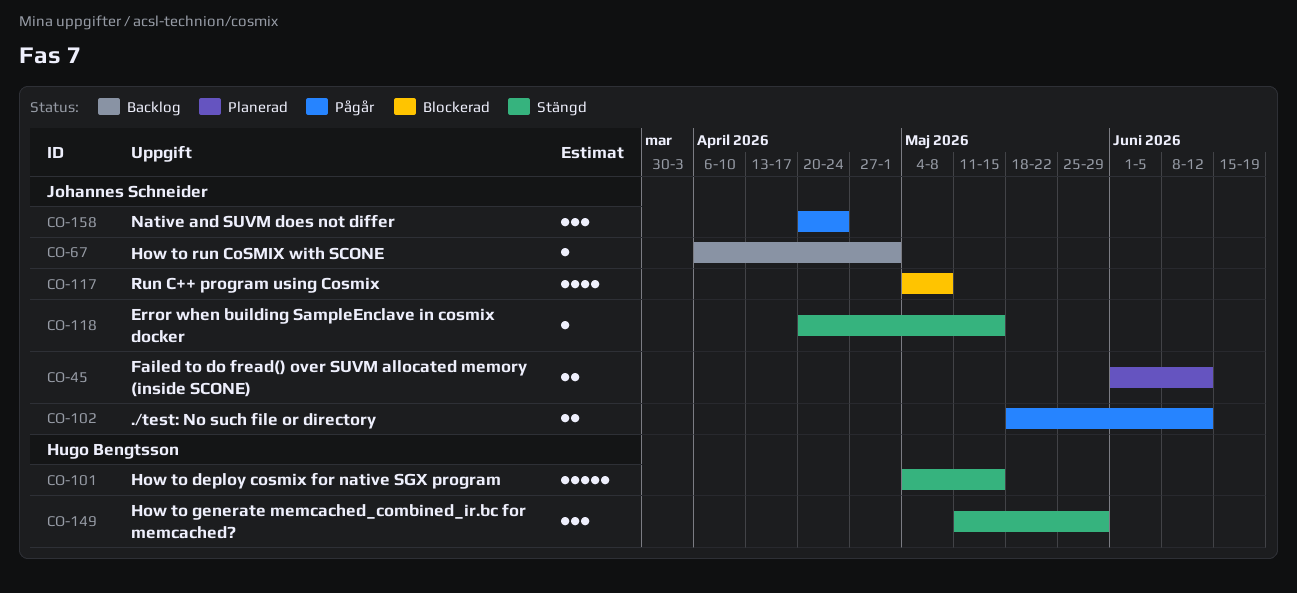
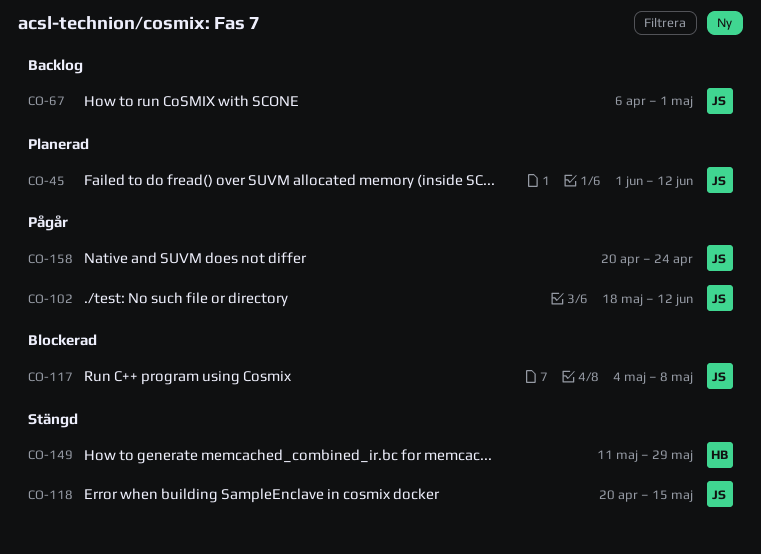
CO-101: present -> none

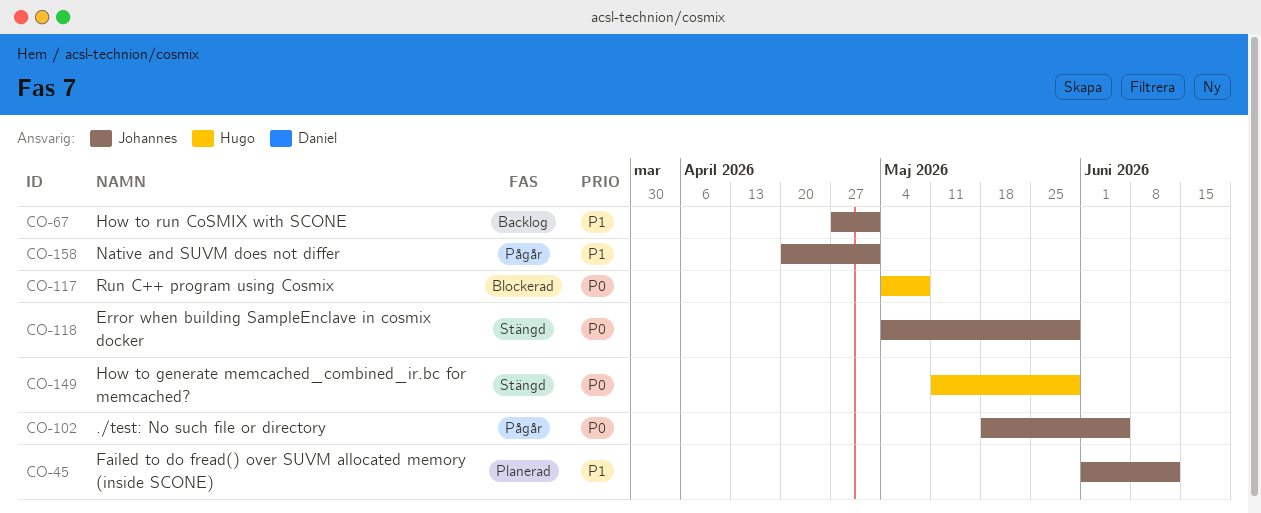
CO-67, start: Apr 6 -> Apr 27
CO-102, due: Jun 12 -> Jun 5
CO-117, owner: Johannes -> Hugo
CO-118, start: Apr 20 -> May 4
CO-118, due: May 15 -> May 29
CO-158, due: Apr 24 -> May 1

